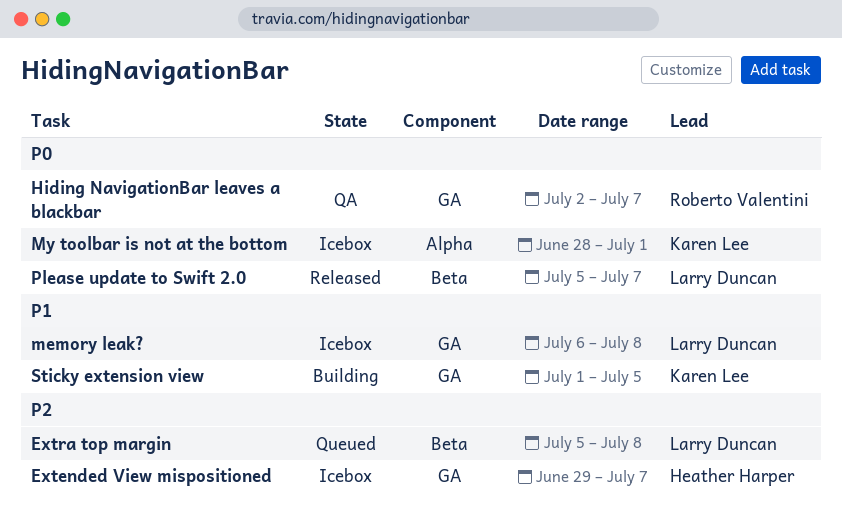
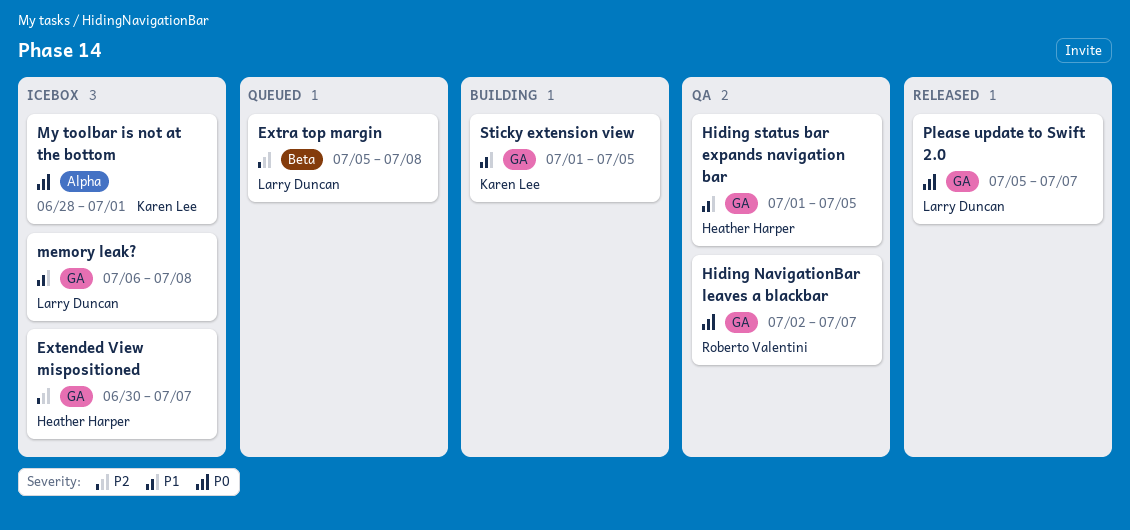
Extended View mispositioned, start: Jun 29 -> Jun 30
Hiding status bar expands navigation bar: none -> present
Please update to Swift 2.0, label: Beta -> GA

